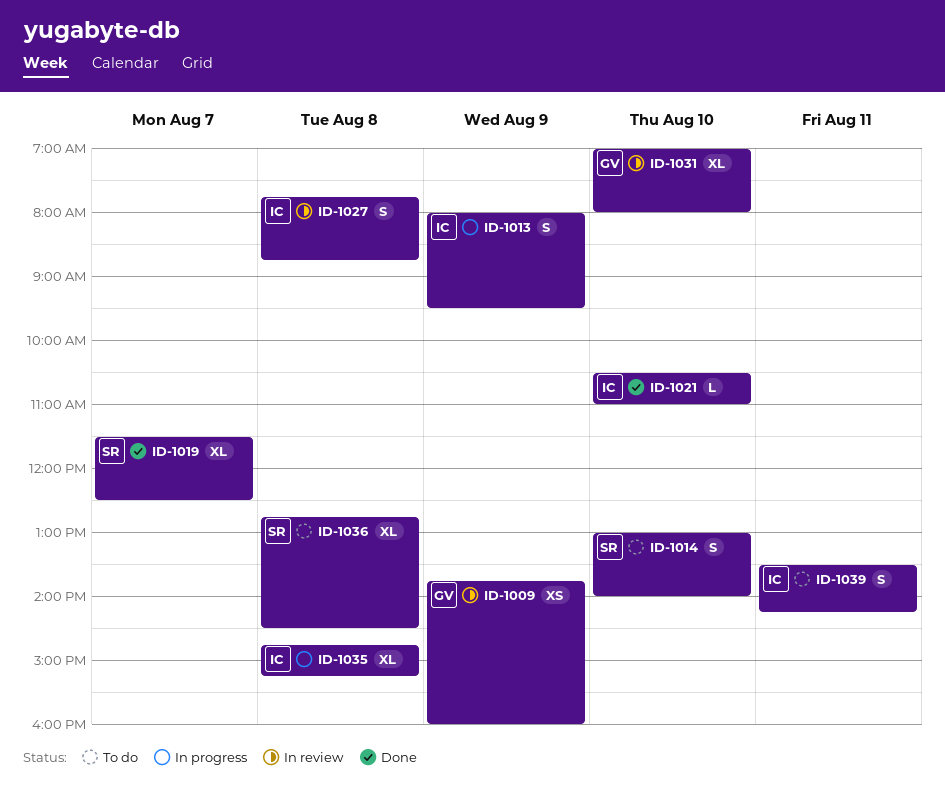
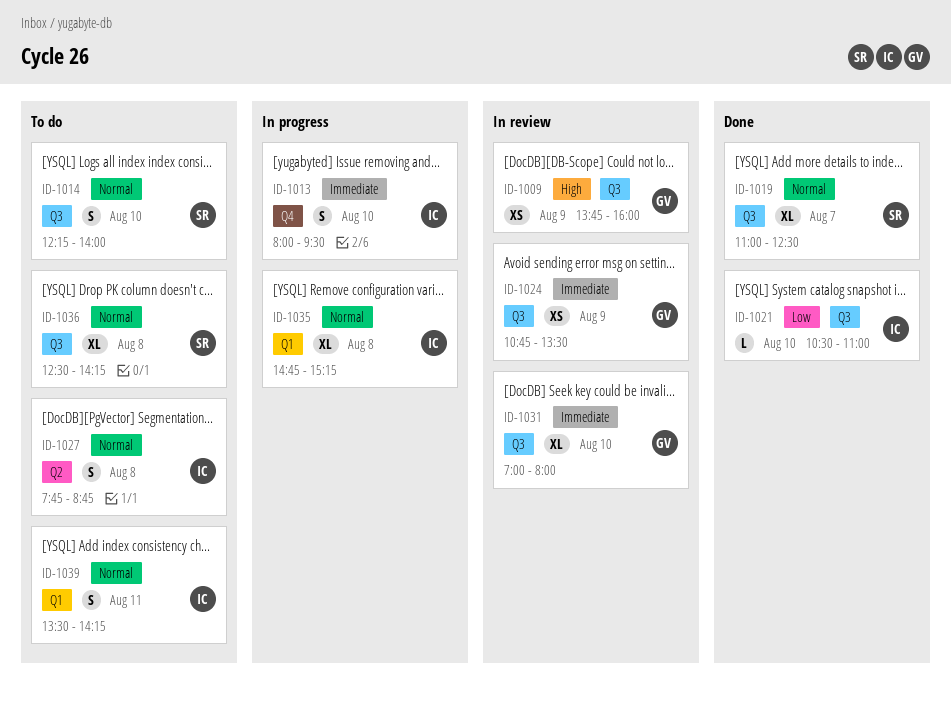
ID-1013, day: Aug 9 -> Aug 10
ID-1014, begins: 13:00 -> 12:15
ID-1019, begins: 11:30 -> 11:00
ID-1024: none -> present
ID-1027, status: In review -> To do
ID-1036, begins: 12:45 -> 12:30
ID-1036, ends: 14:30 -> 14:15

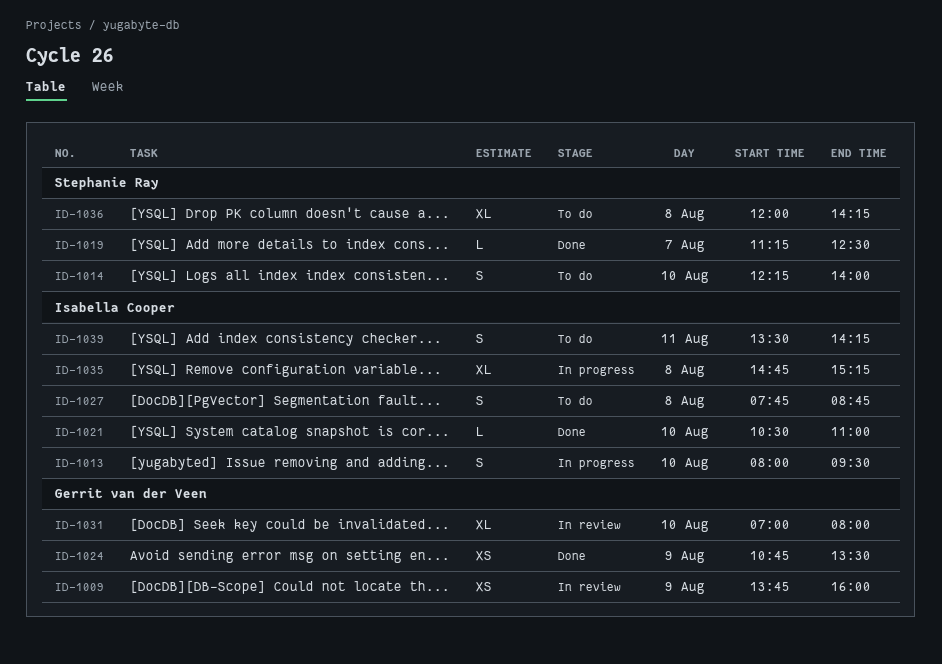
ID-1019, estimate: XL -> L
ID-1019, begins: 11:00 -> 11:15
ID-1024, status: In review -> Done
ID-1036, begins: 12:30 -> 12:00

